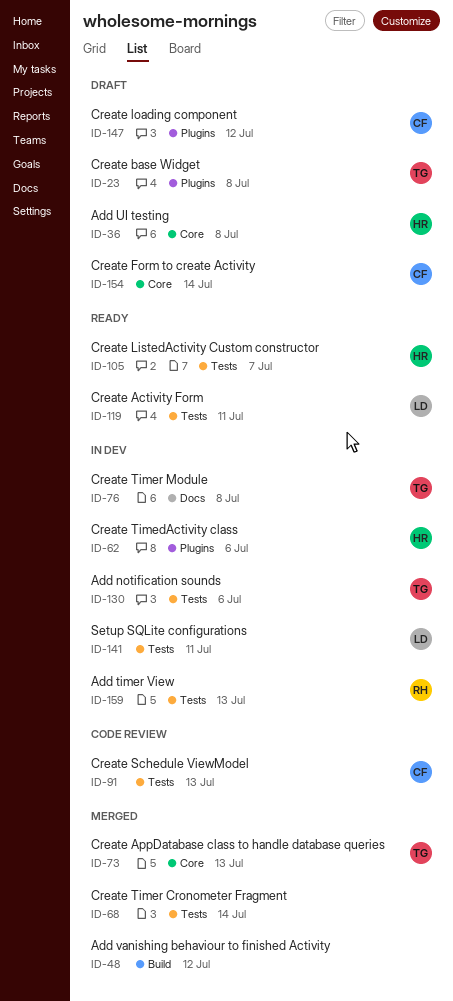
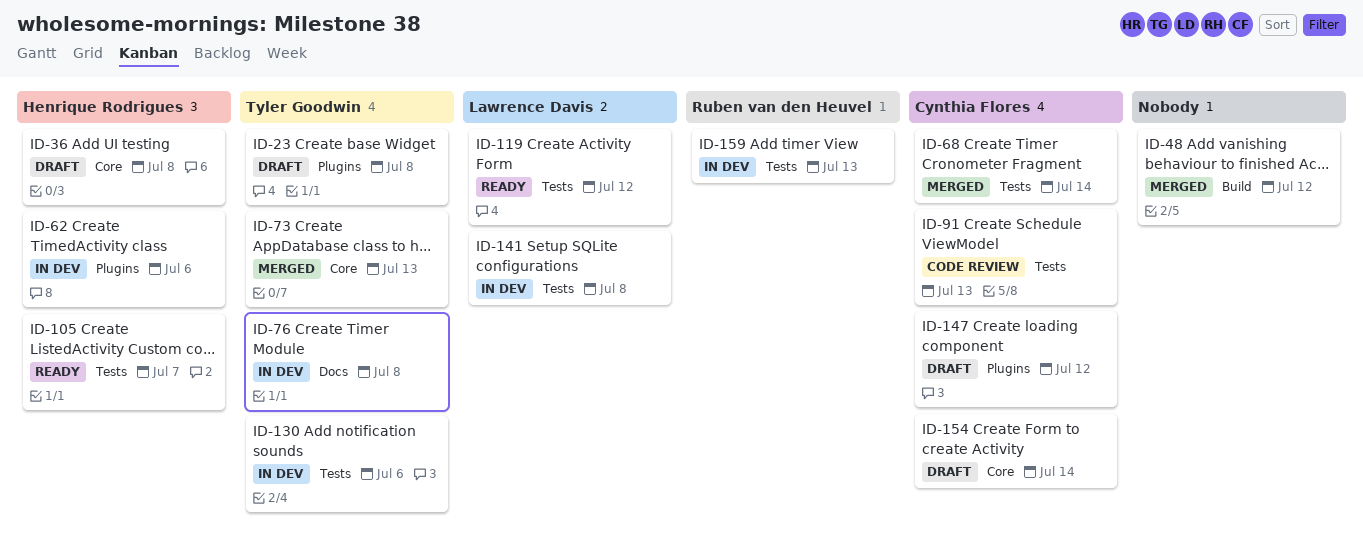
ID-68, owner: none -> Cynthia Flores
ID-119, due: Jul 11 -> Jul 12
ID-141, due: Jul 11 -> Jul 8

